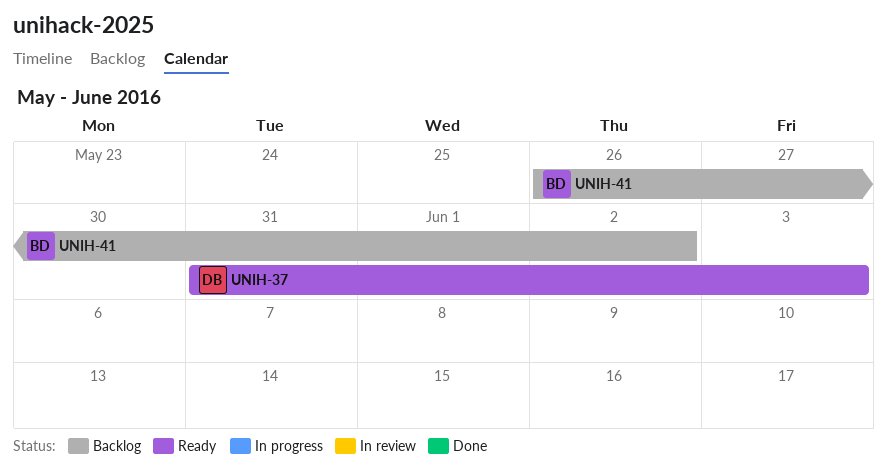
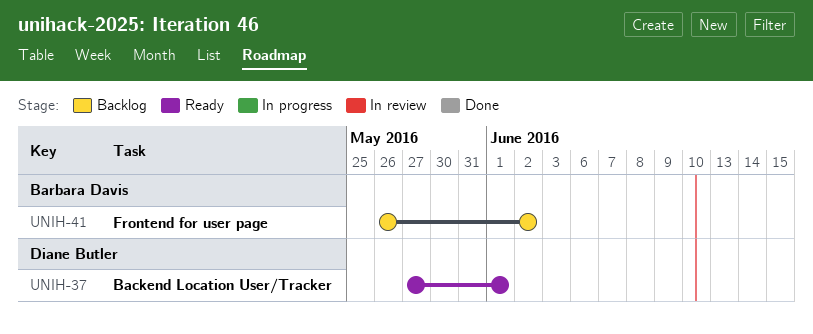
UNIH-37, start: May 31 -> May 27
UNIH-37, due: Jun 3 -> Jun 1

